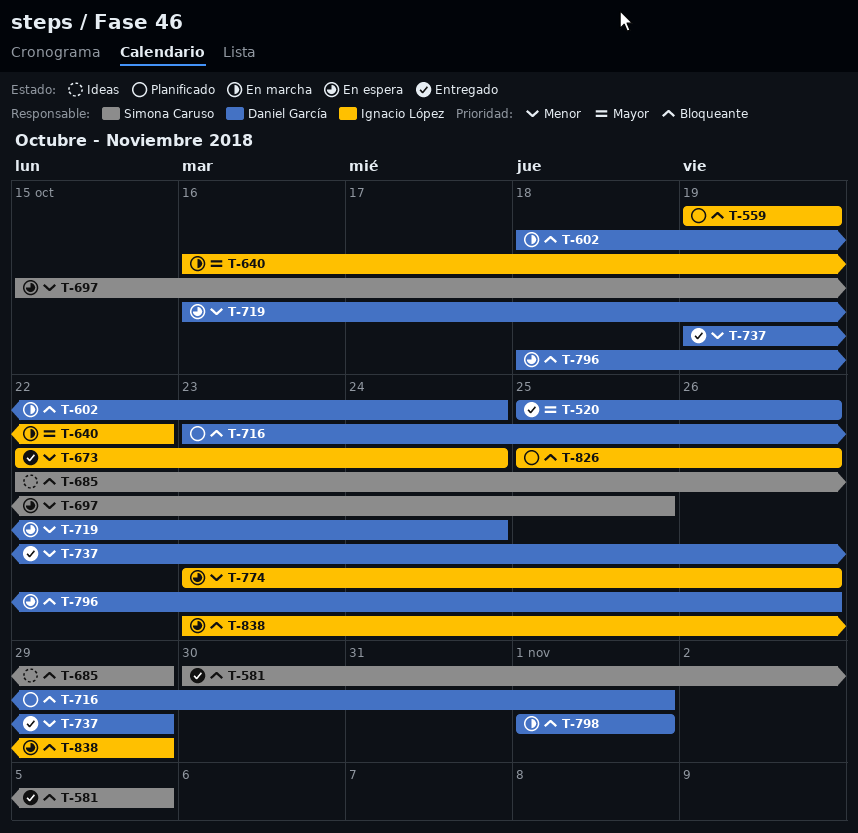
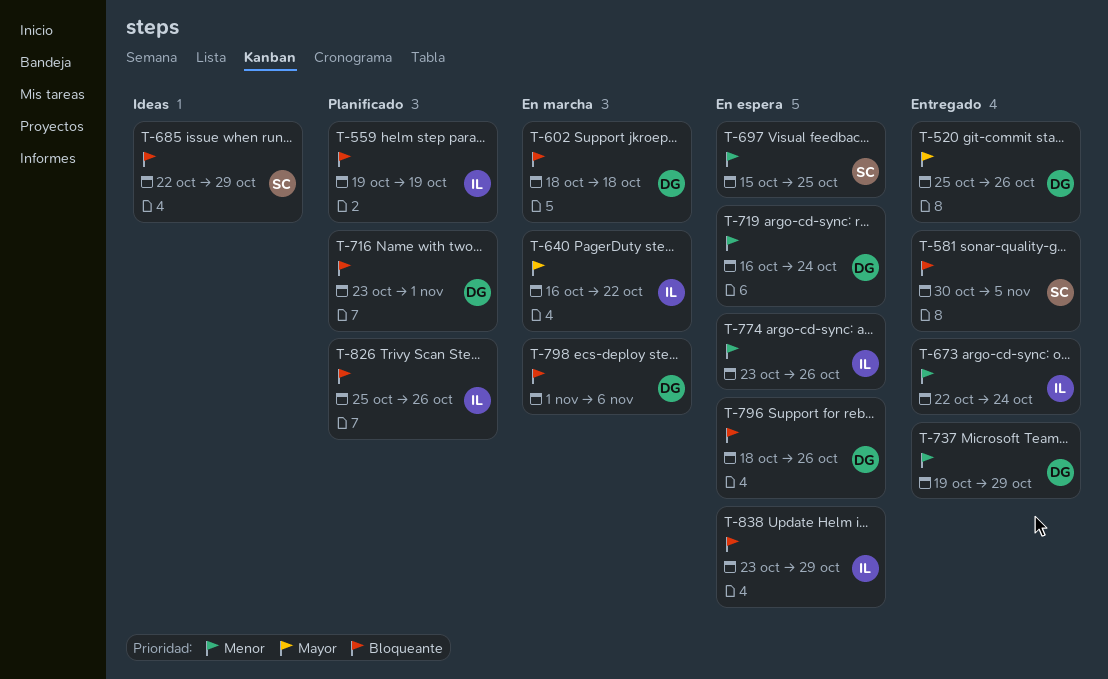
T-602, due: Oct 24 -> Oct 18
T-798, due: Nov 1 -> Nov 6

